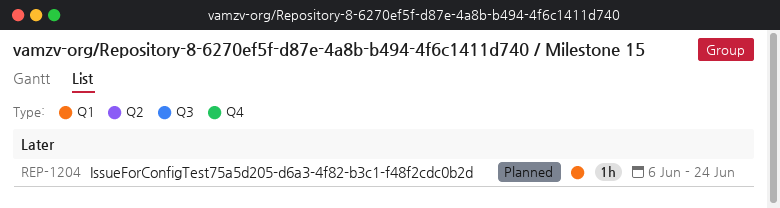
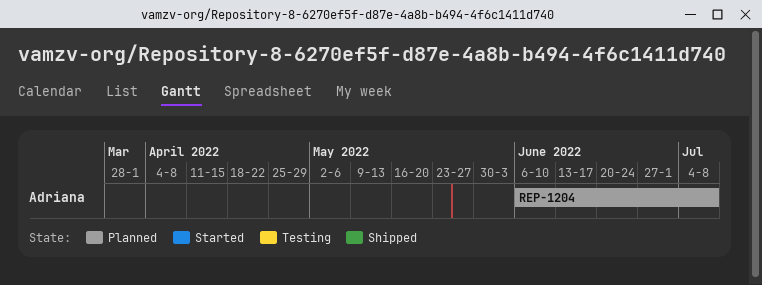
REP-1204, due: Jun 24 -> Jul 8

